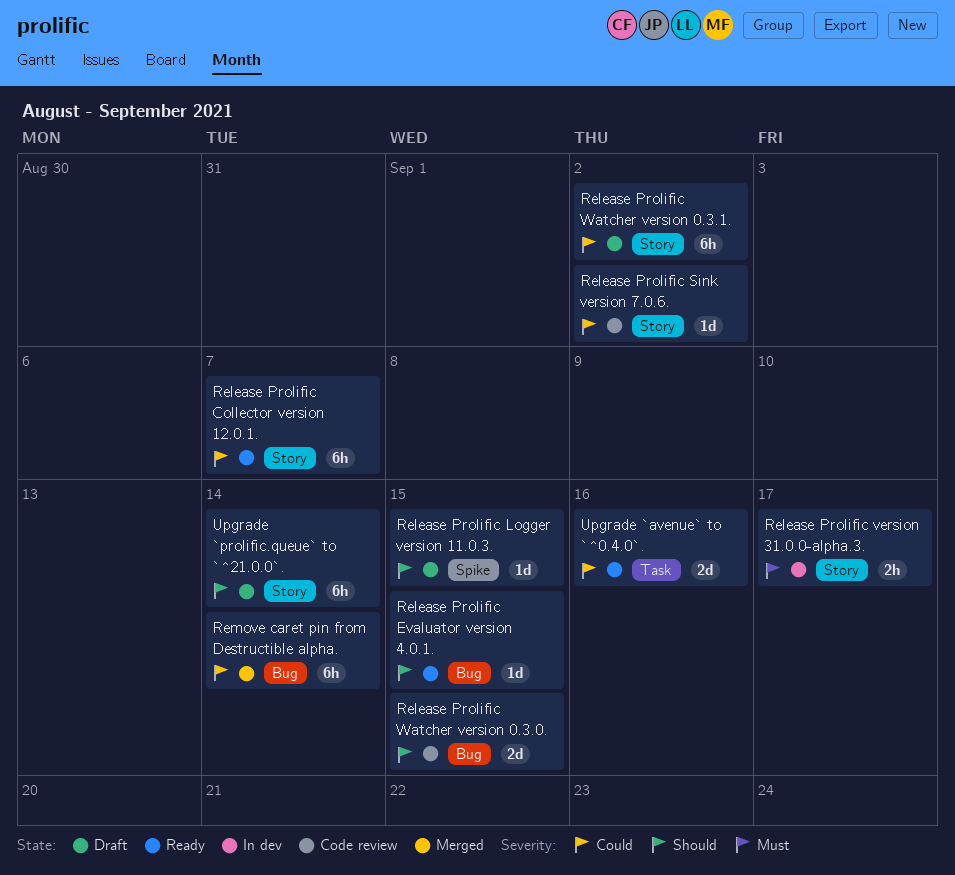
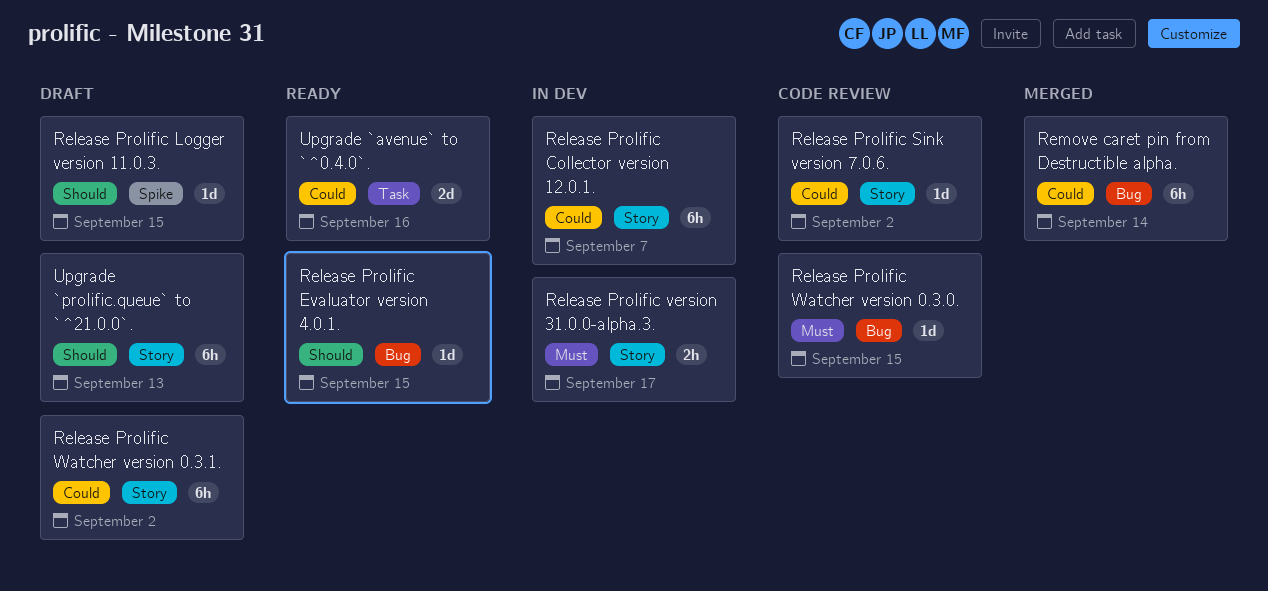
Release Prolific Collector version 12.0.1., status: Ready -> In dev
Release Prolific Watcher version 0.3.0., priority: Should -> Must
Release Prolific Watcher version 0.3.0., estimate: 2d -> 1d
Upgrade `prolific.queue` to `^21.0.0`., due: Sep 14 -> Sep 13

